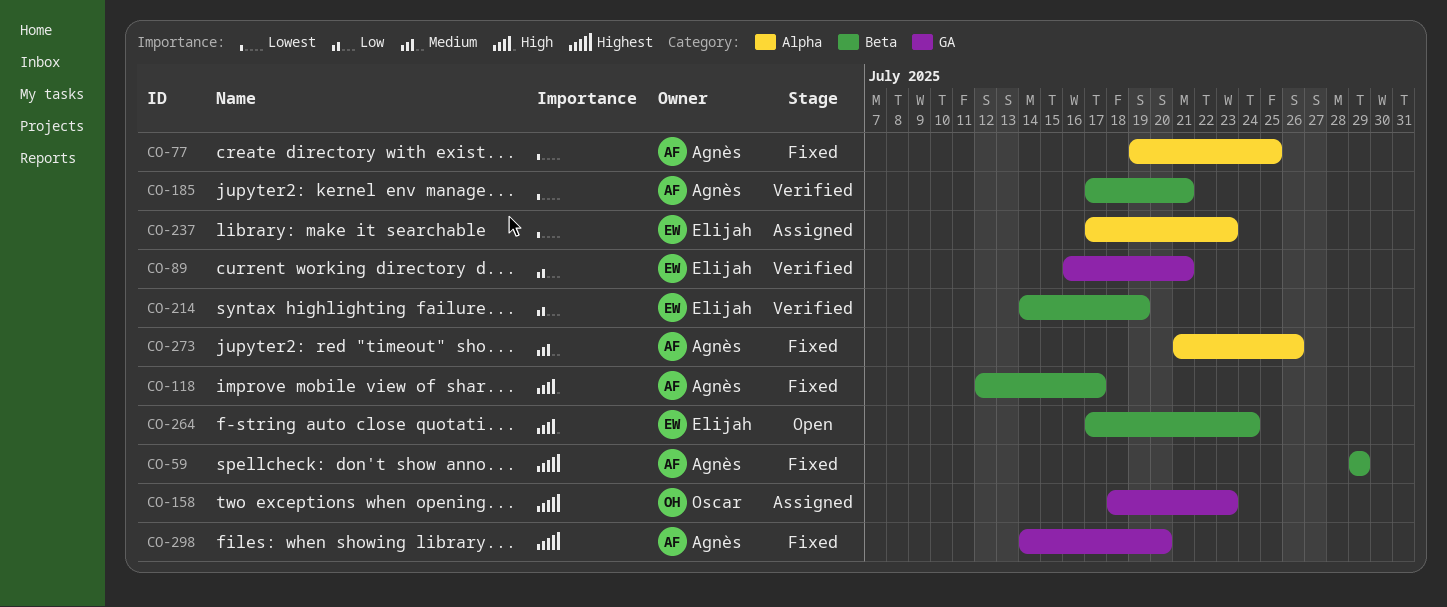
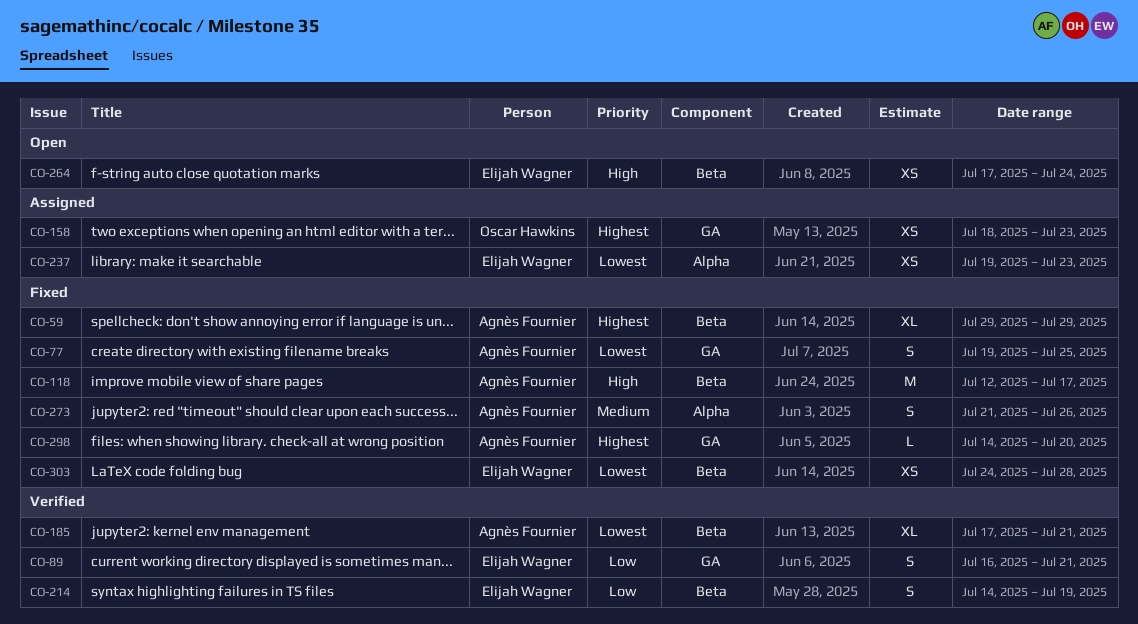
CO-77, label: Alpha -> GA
CO-237, start: Jul 17 -> Jul 19
CO-303: none -> present

